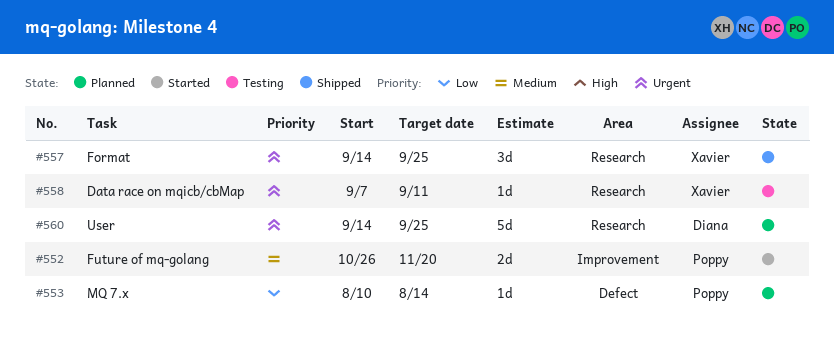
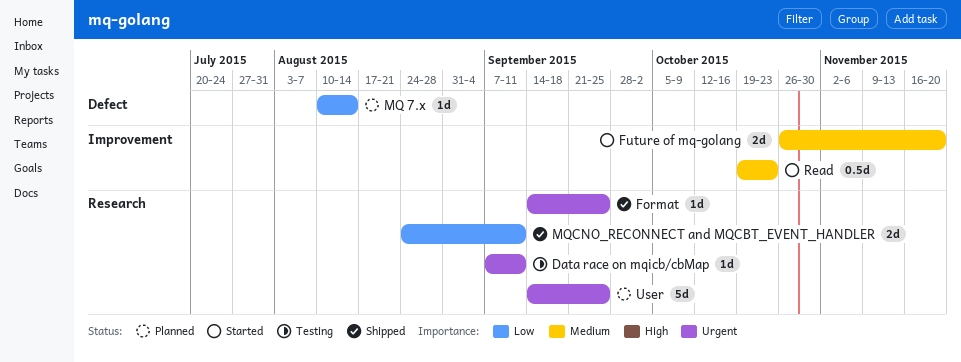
Format, estimate: 3d -> 1d
MQCNO_RECONNECT and MQCBT_EVENT_HANDLER: none -> present
Read: none -> present

